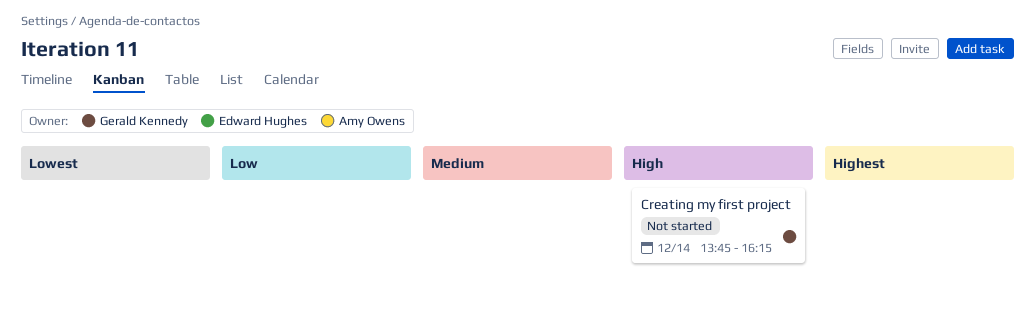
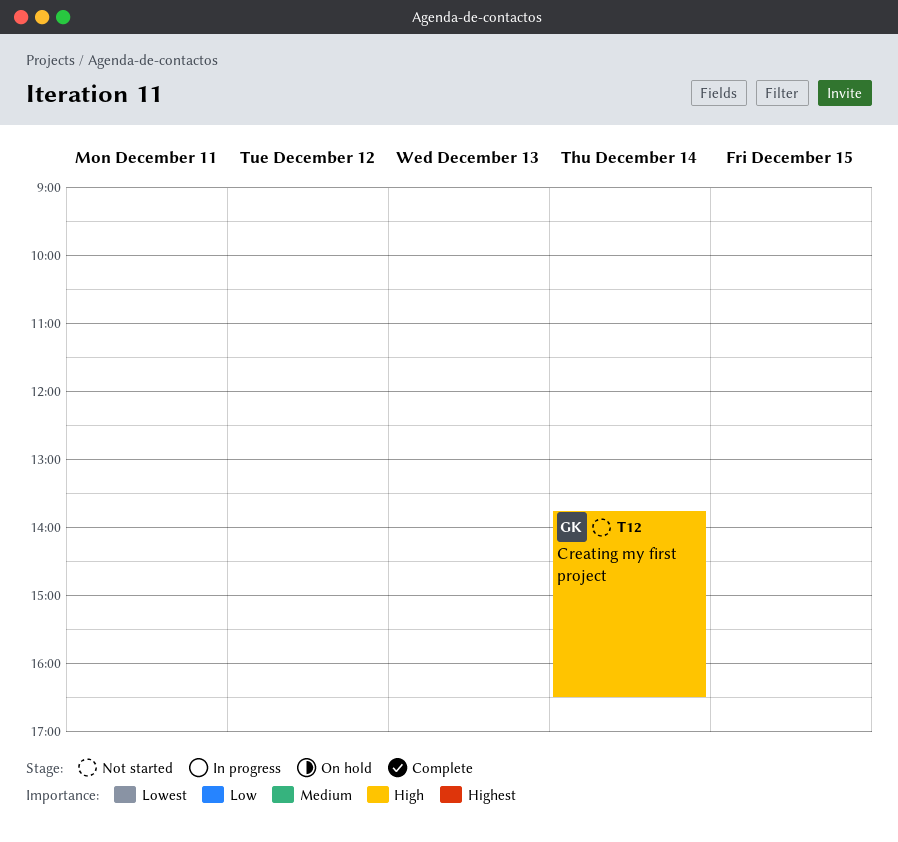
Creating my first project, ends: 16:15 -> 16:30

